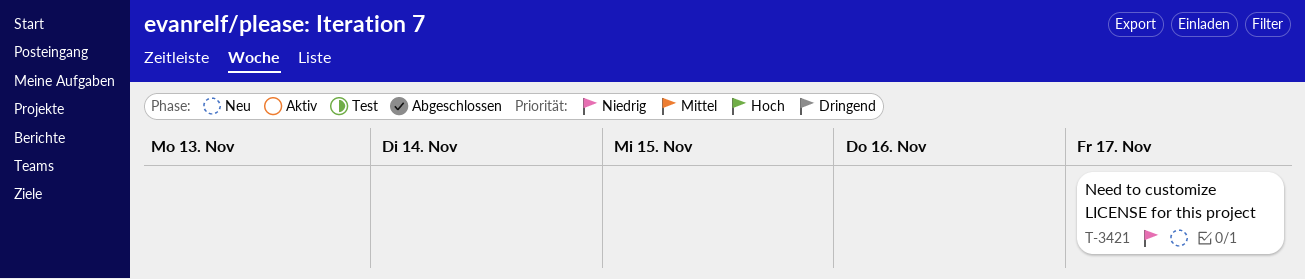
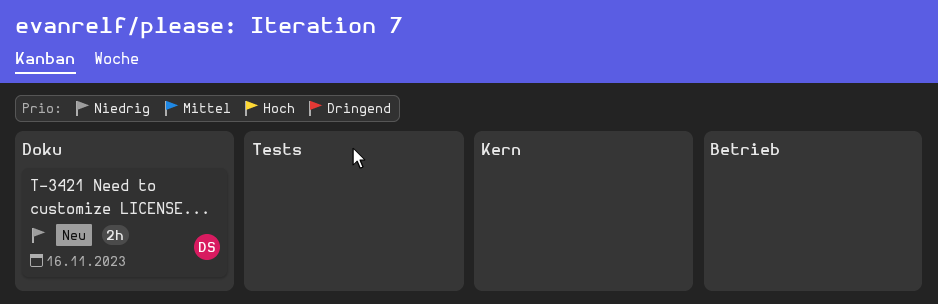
T-3421, due: Nov 17 -> Nov 16

